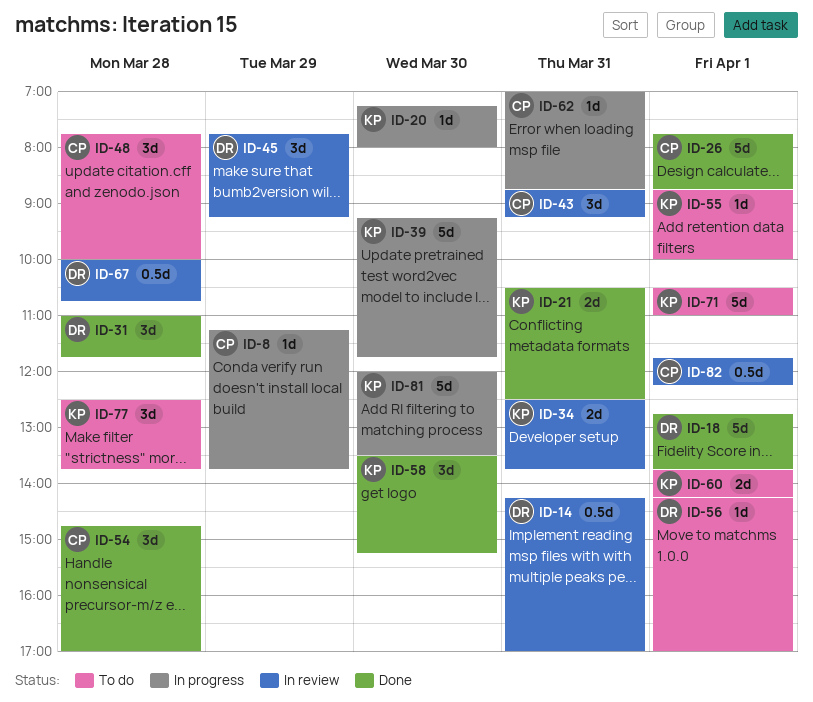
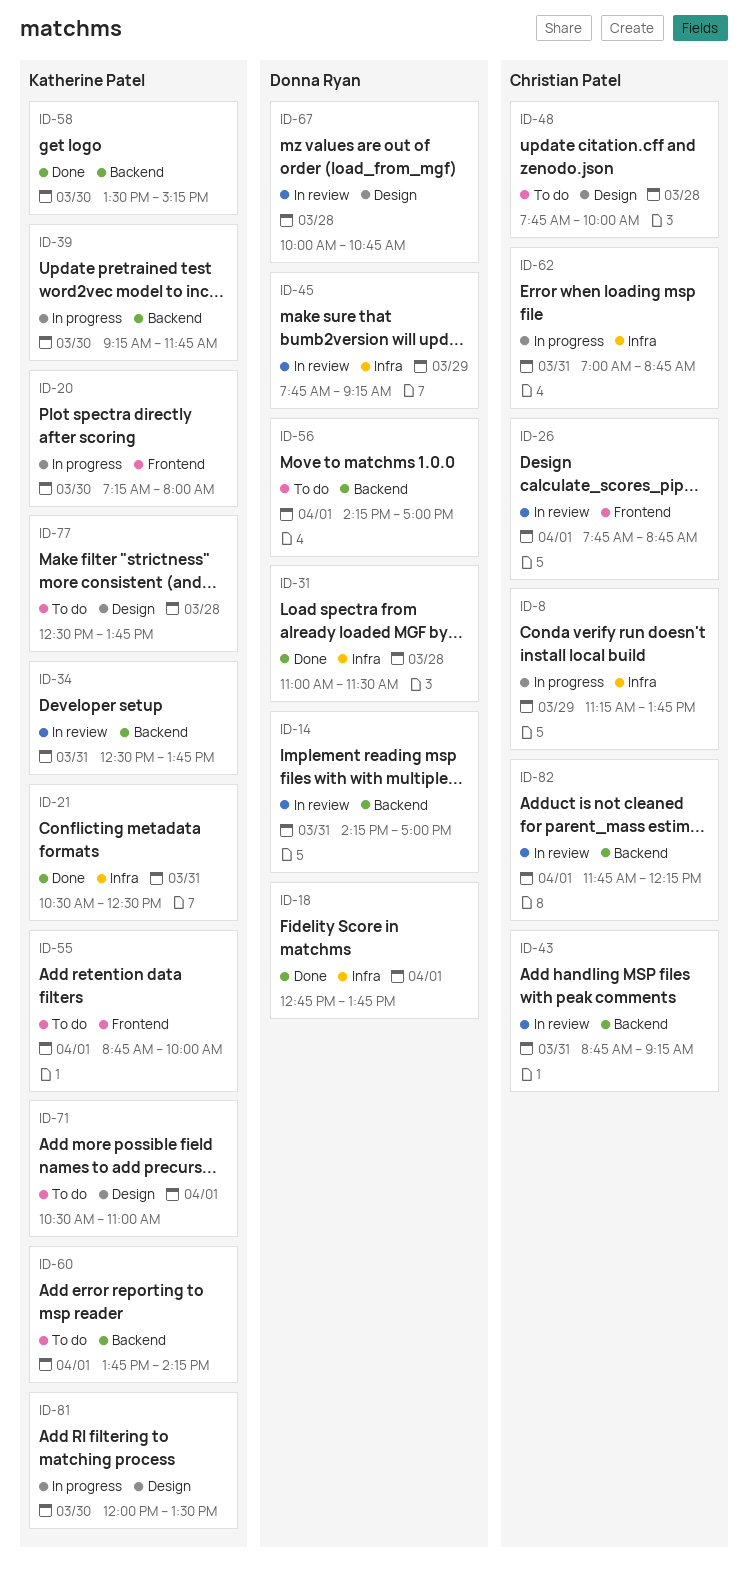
ID-26, status: Done -> In review
ID-31, ends: 11:45 -> 11:30
ID-54: present -> none

